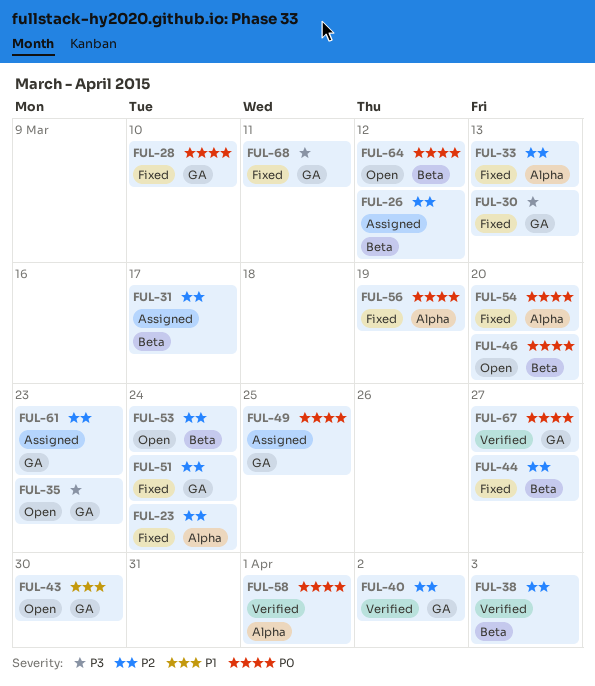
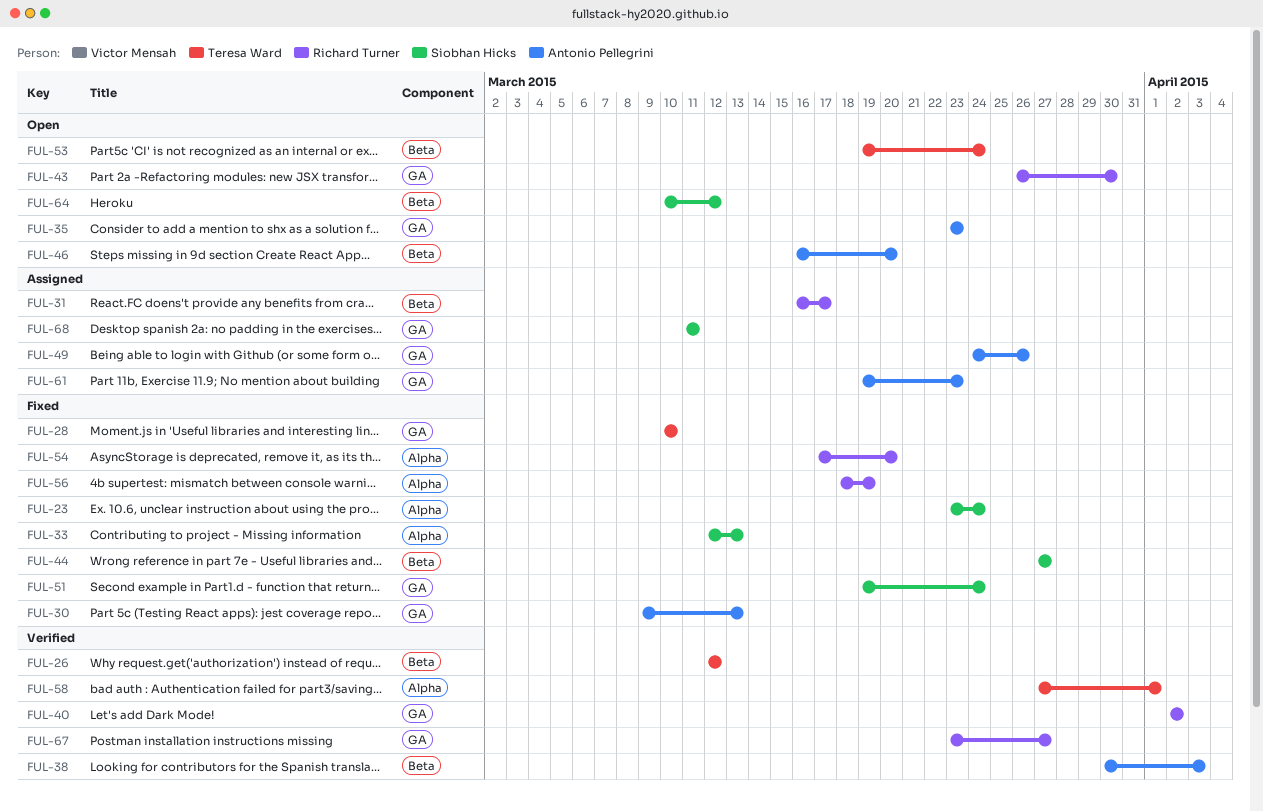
FUL-26, status: Assigned -> Verified
FUL-49, due: Mar 25 -> Mar 26
FUL-68, status: Fixed -> Assigned

